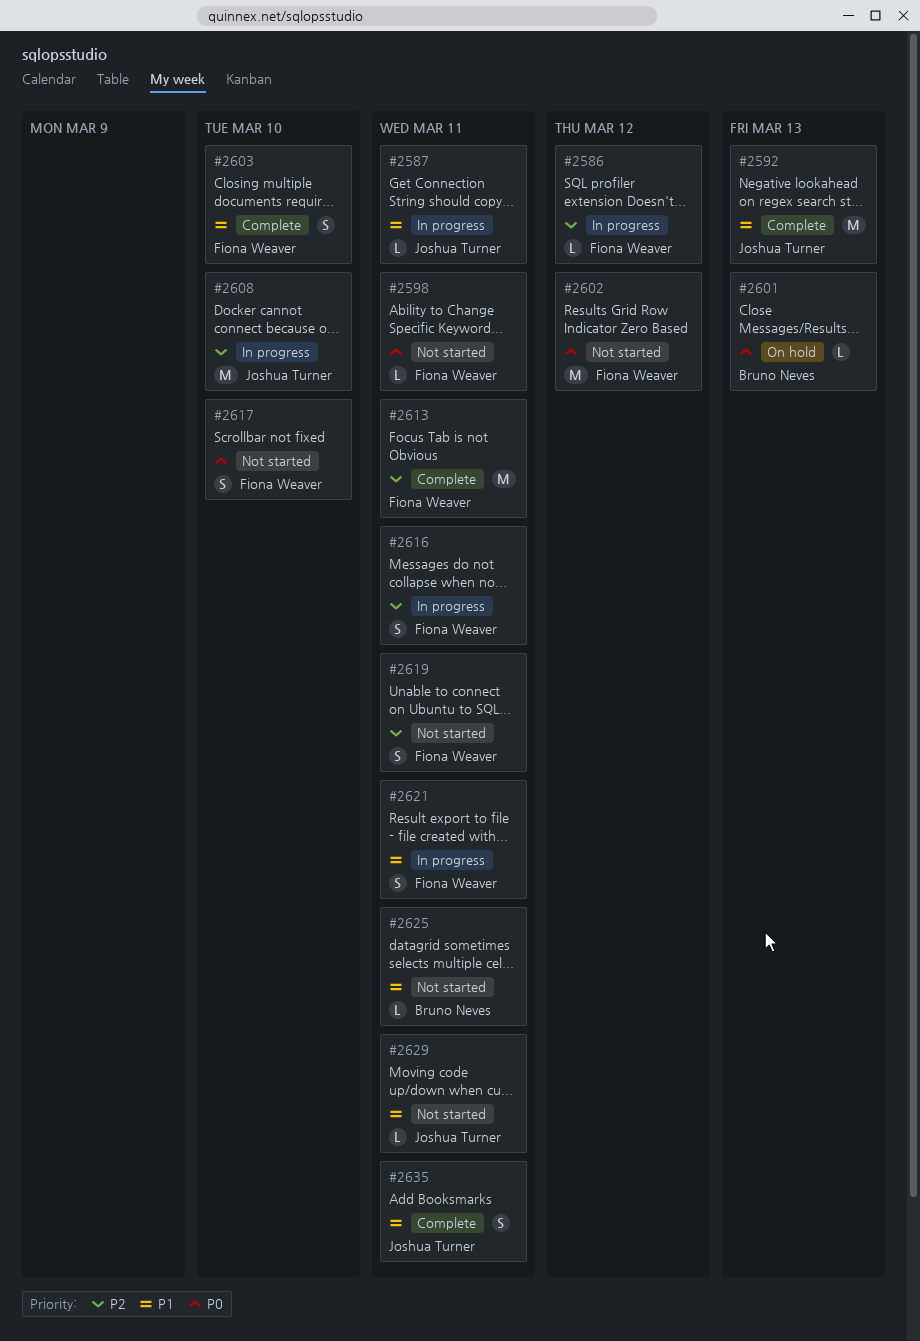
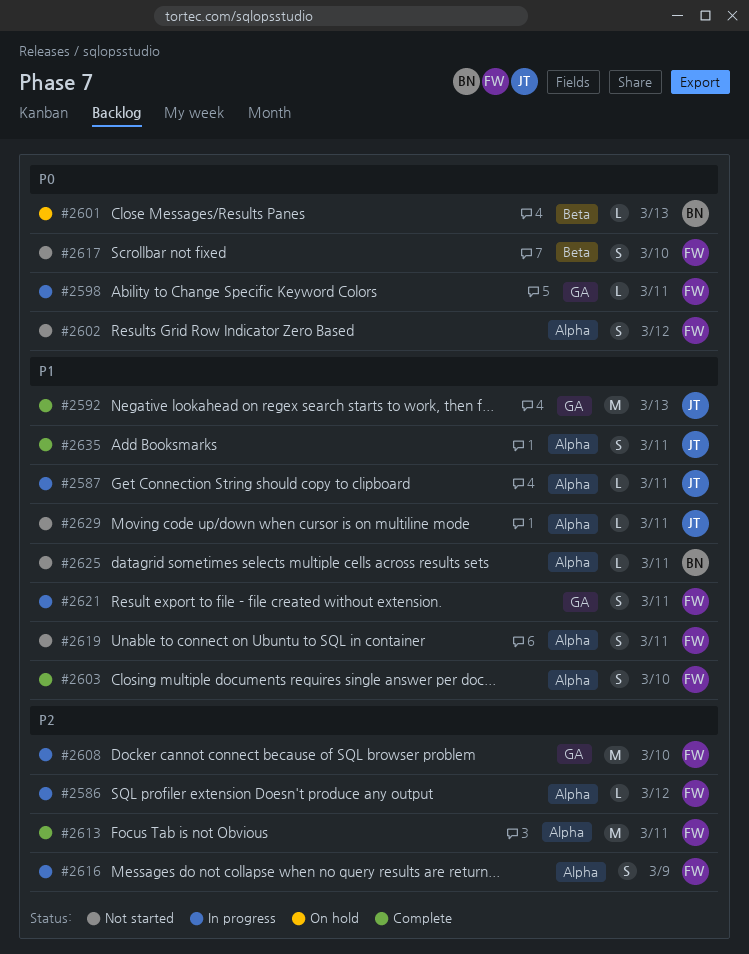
#2598, status: Not started -> In progress
#2602, estimate: M -> S
#2608, owner: Joshua Turner -> Fiona Weaver
#2616, due: Mar 11 -> Mar 9
#2619, priority: P2 -> P1

